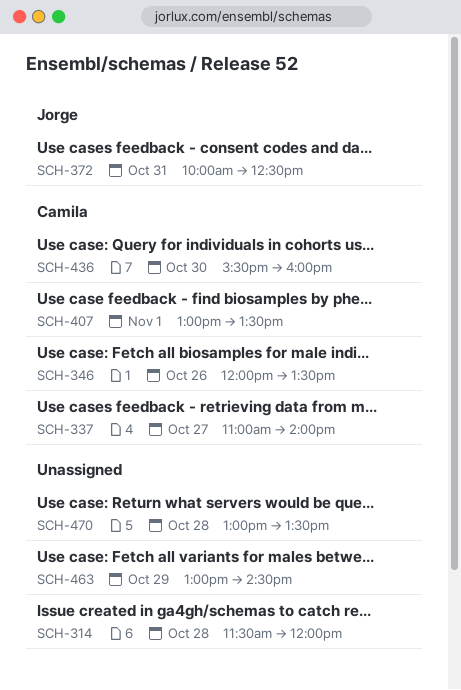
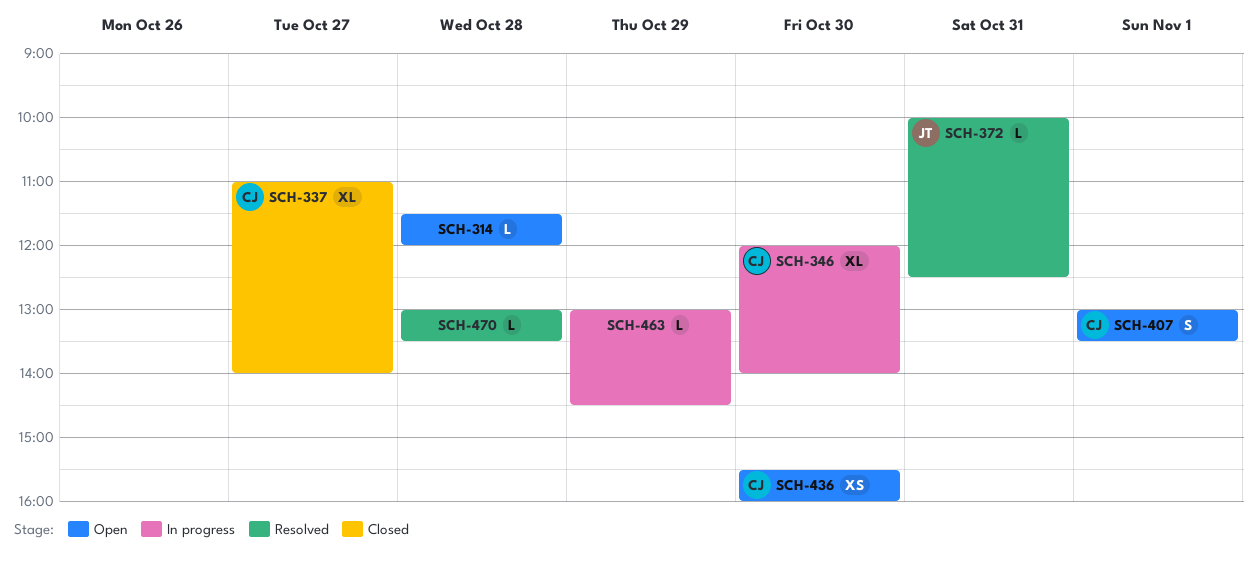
SCH-346, day: Oct 26 -> Oct 30
SCH-346, ends: 13:30 -> 14:00

